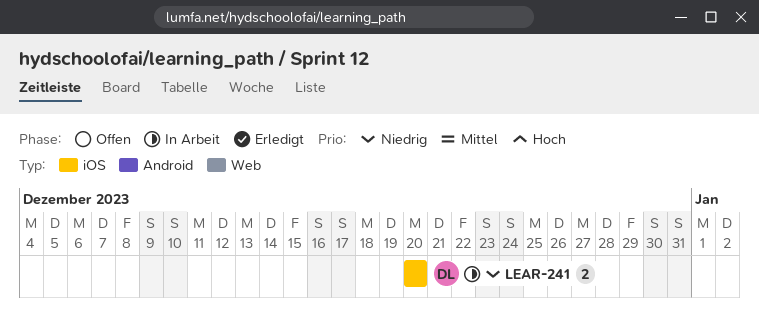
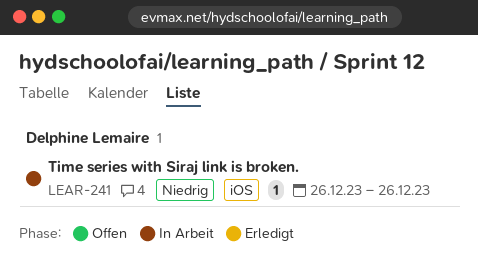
LEAR-241, estimate: 2 -> 1
LEAR-241, start: Dec 20 -> Dec 26
LEAR-241, due: Dec 20 -> Dec 26

